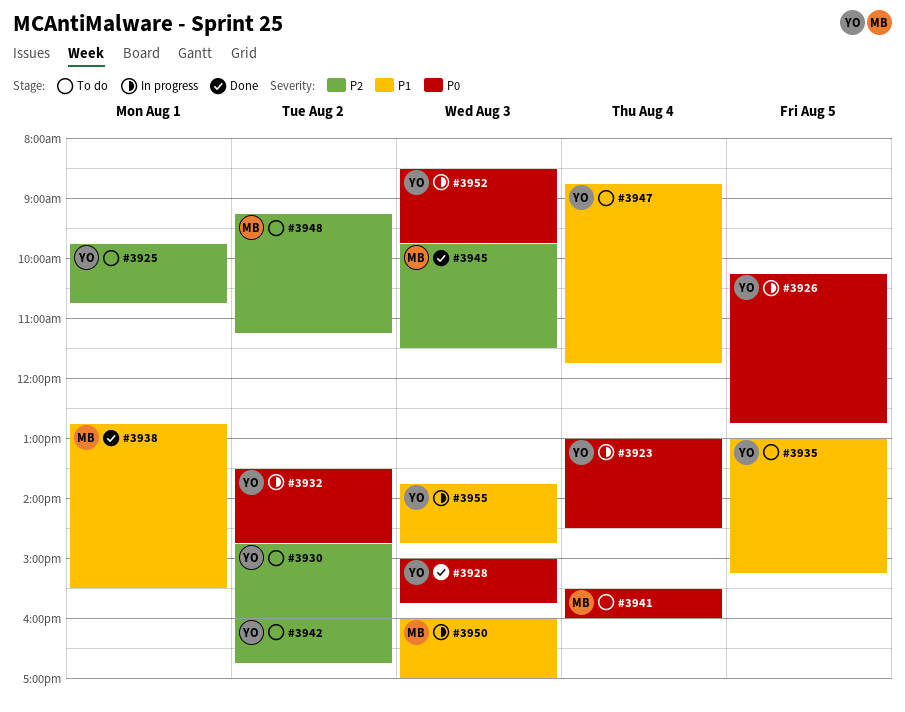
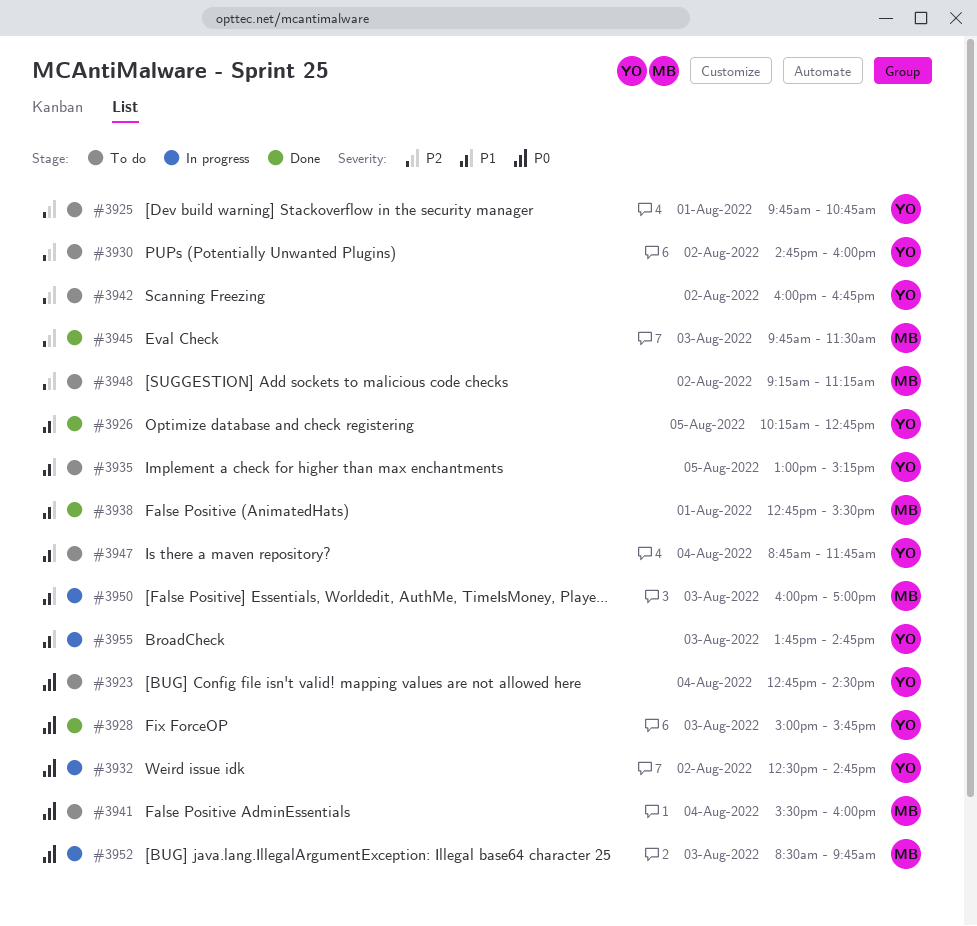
#3923, status: In progress -> To do
#3923, begins: 13:00 -> 12:45
#3926, status: In progress -> Done
#3926, priority: P0 -> P1
#3932, begins: 13:30 -> 12:30
#3952, owner: YO -> MB

